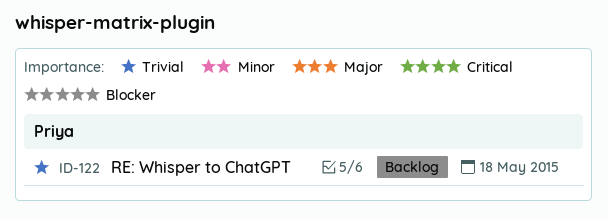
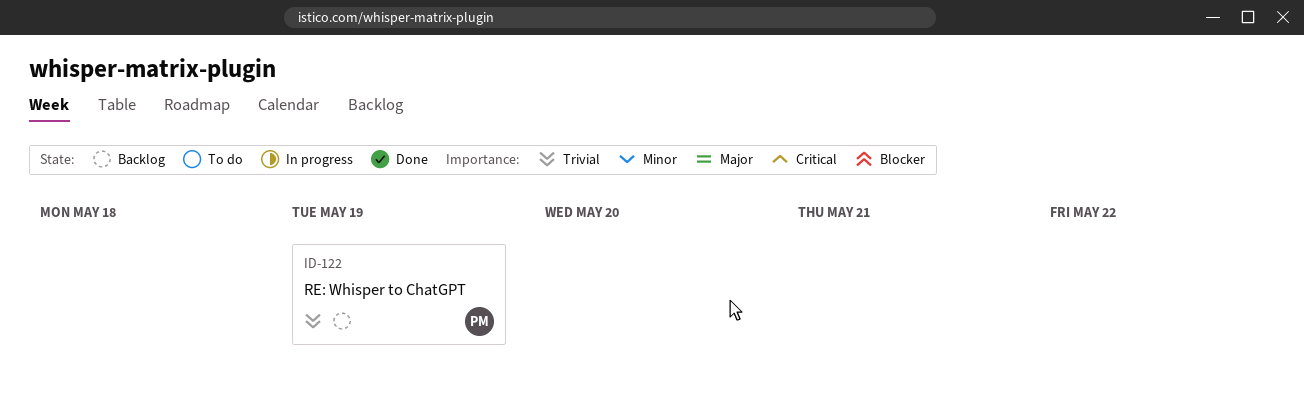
ID-122, due: May 18 -> May 19

